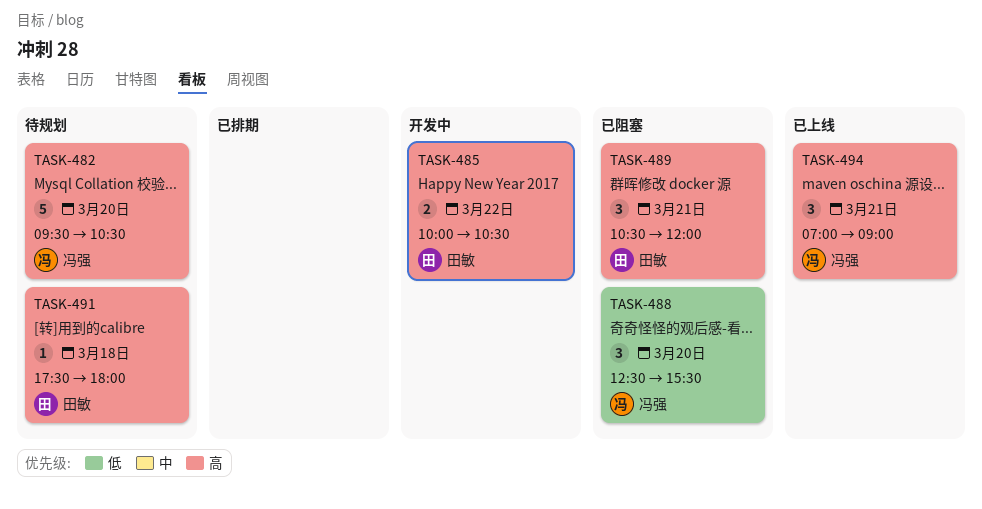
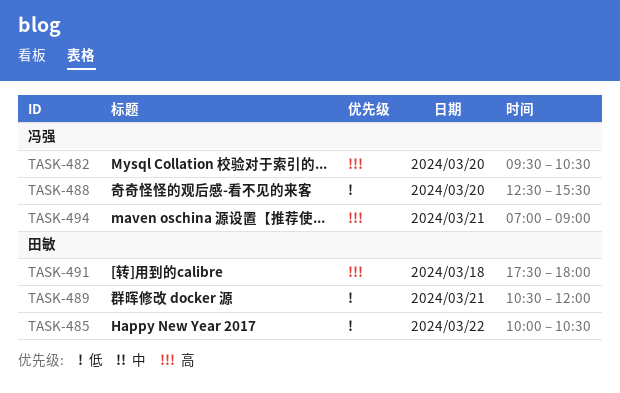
TASK-485, priority: 高 -> 低
TASK-489, priority: 高 -> 低

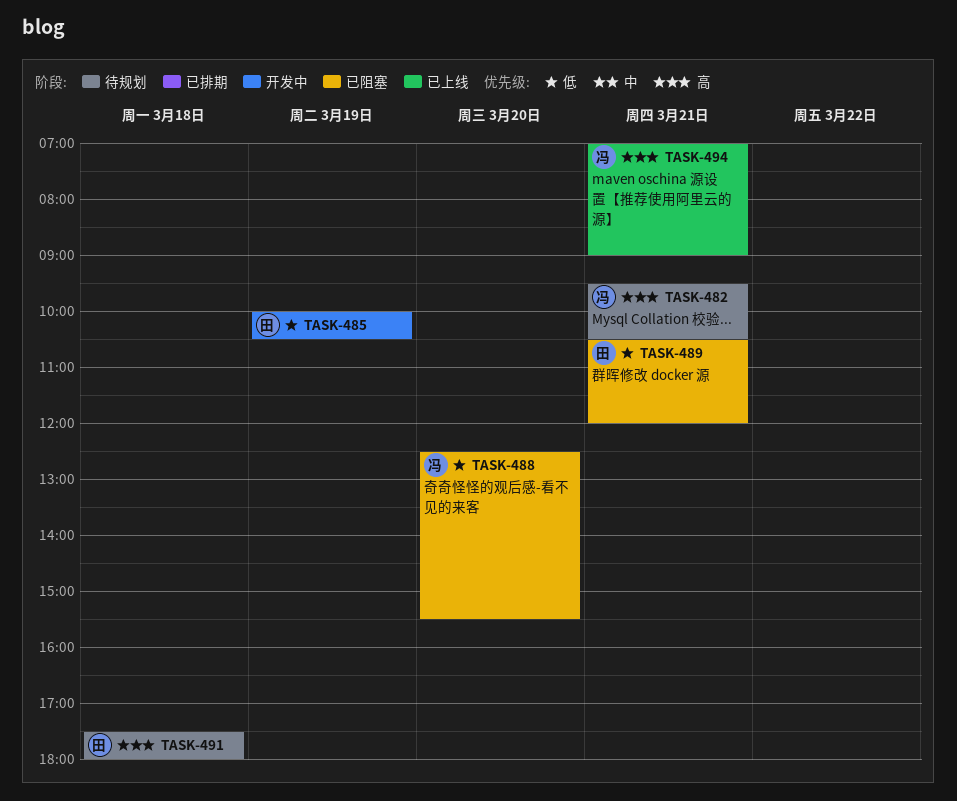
TASK-482, day: Mar 20 -> Mar 21
TASK-485, day: Mar 22 -> Mar 19

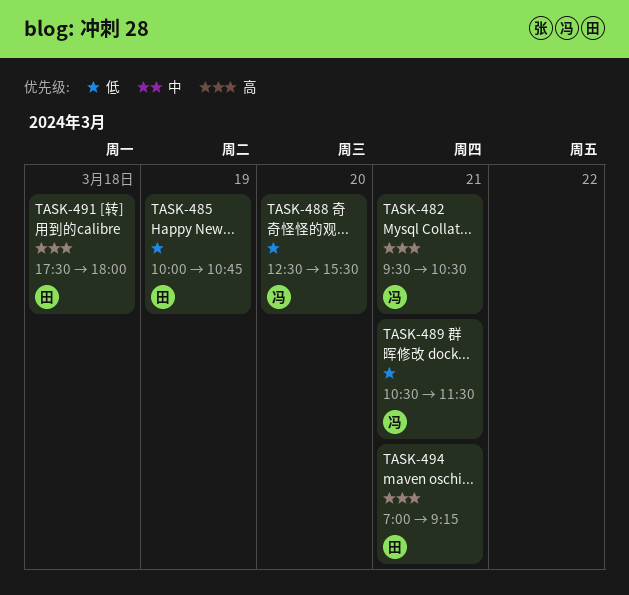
TASK-485, ends: 10:30 -> 10:45
TASK-489, owner: 田 -> 冯
TASK-489, ends: 12:00 -> 11:30
TASK-494, owner: 冯 -> 田
TASK-494, ends: 09:00 -> 09:15

